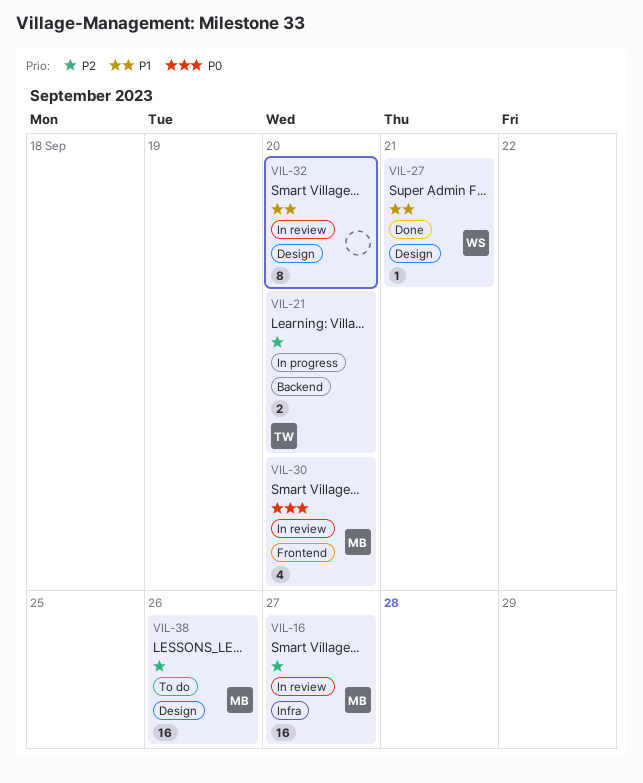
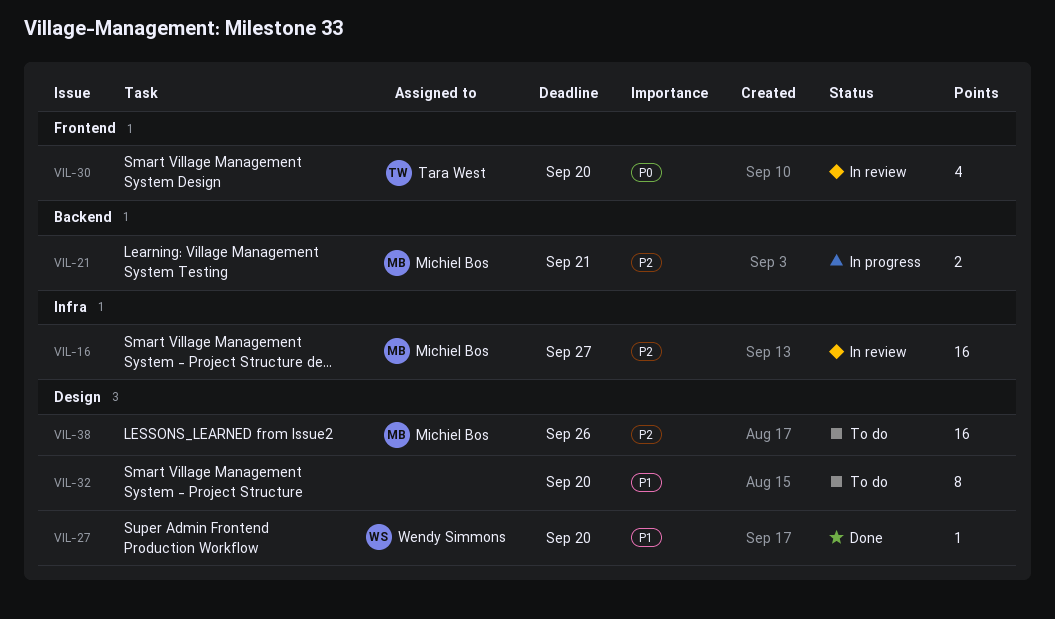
VIL-21, owner: Tara West -> Michiel Bos
VIL-21, due: Sep 20 -> Sep 21
VIL-27, due: Sep 21 -> Sep 20
VIL-30, owner: Michiel Bos -> Tara West
VIL-32, status: In review -> To do

